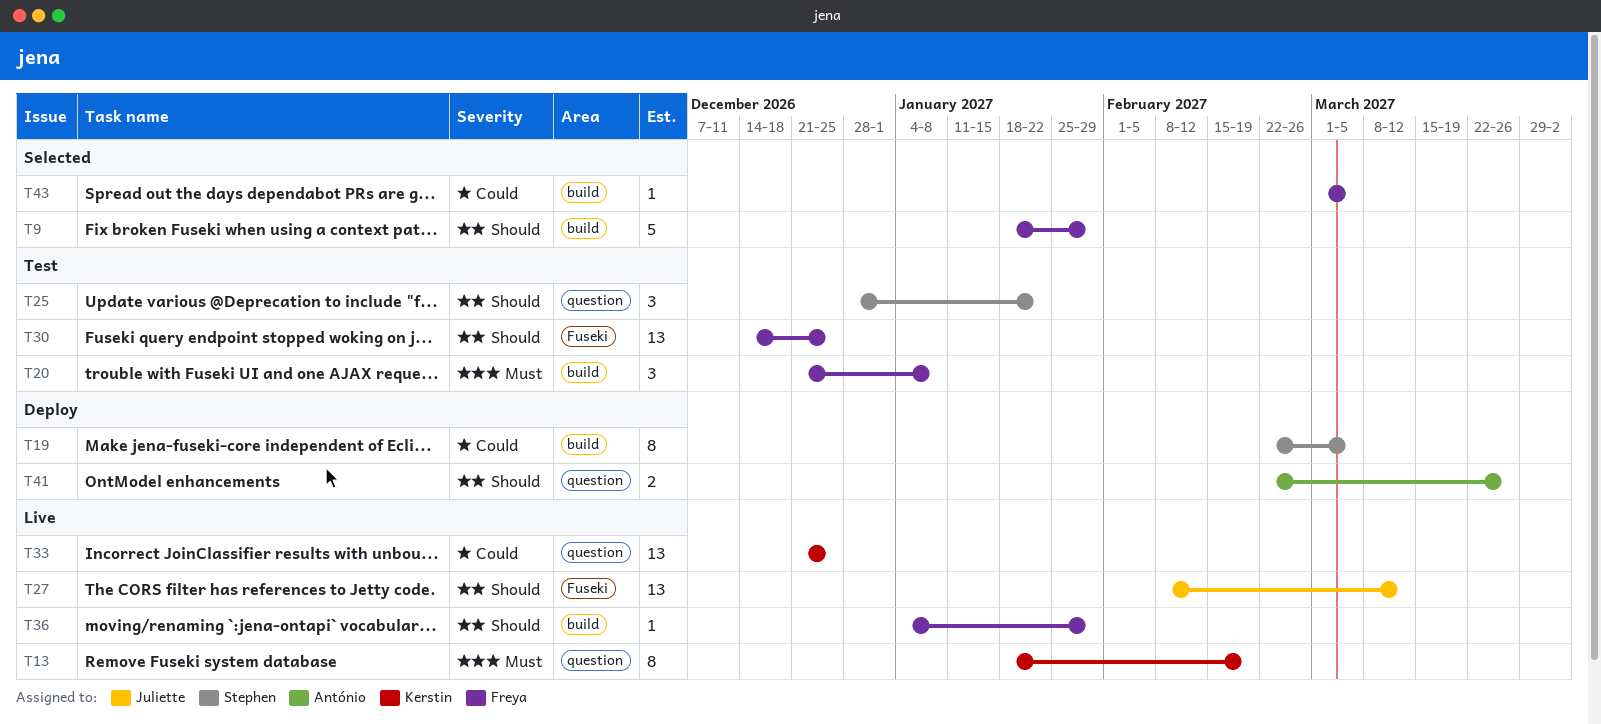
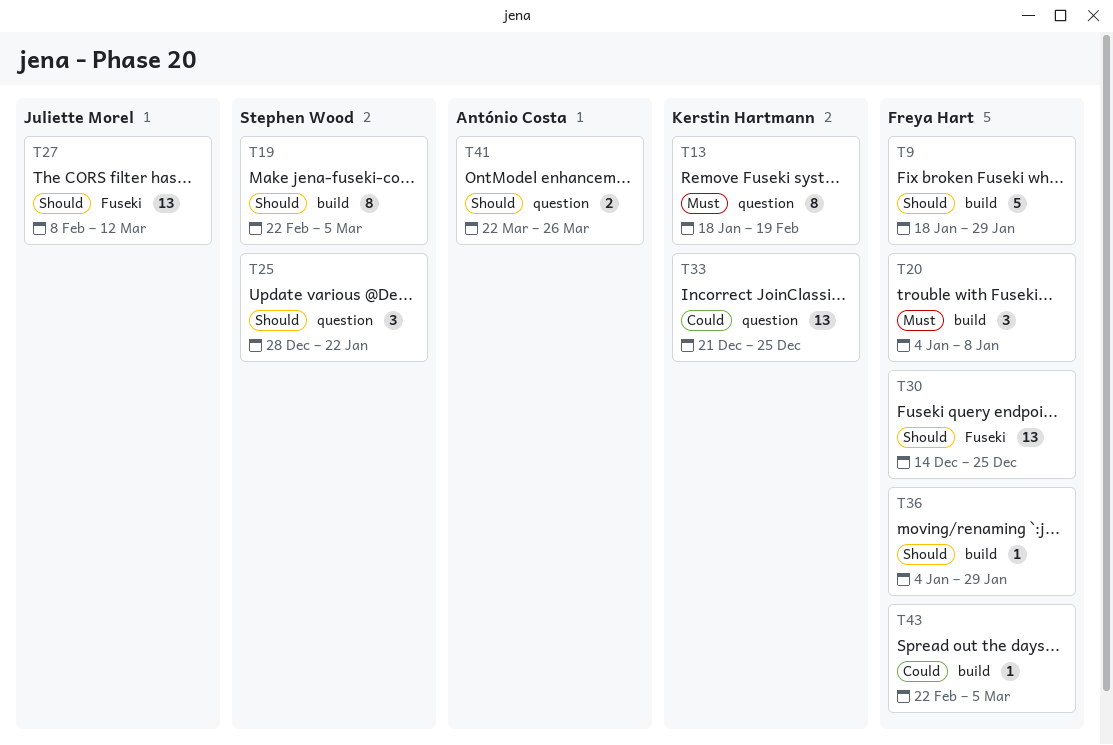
T19, priority: Could -> Should
T20, start: Dec 21 -> Jan 4
T41, start: Feb 22 -> Mar 22
T43, start: Mar 1 -> Feb 22

